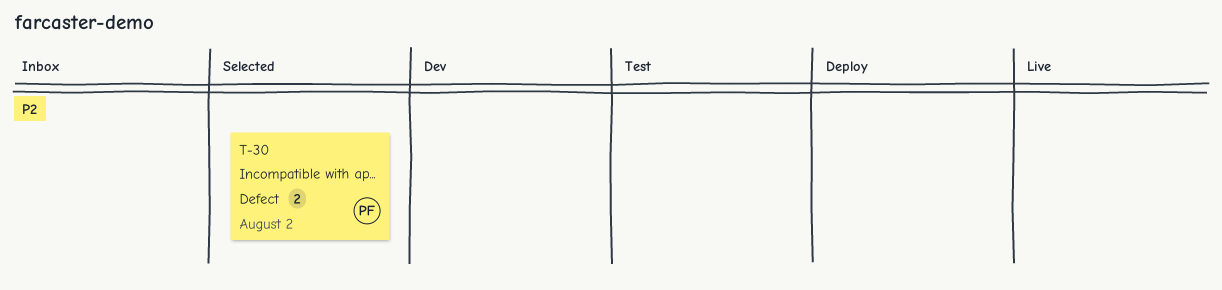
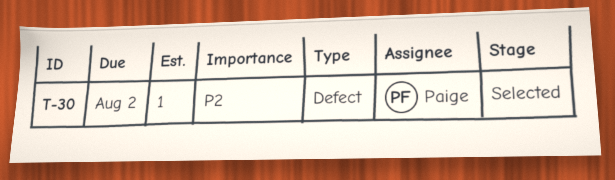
T-30, estimate: 2 -> 1

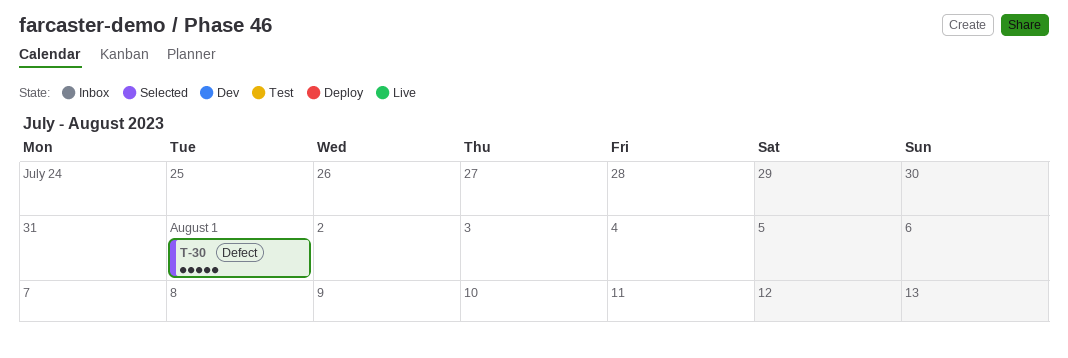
T-30, estimate: 1 -> 5
T-30, due: Aug 2 -> Aug 1

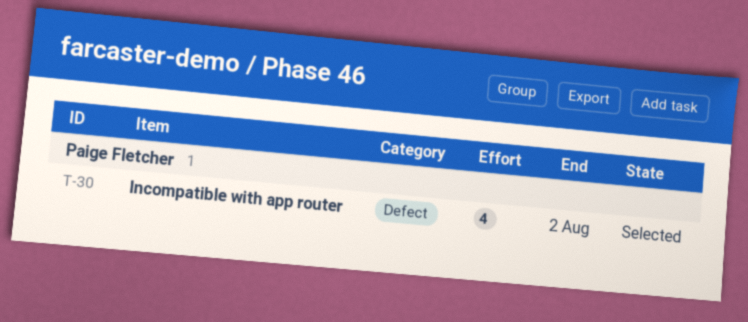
T-30, estimate: 5 -> 4
T-30, due: Aug 1 -> Aug 2

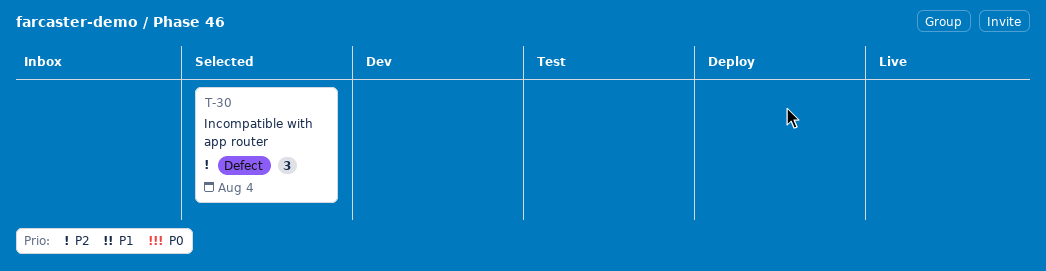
T-30, estimate: 4 -> 3
T-30, due: Aug 2 -> Aug 4

